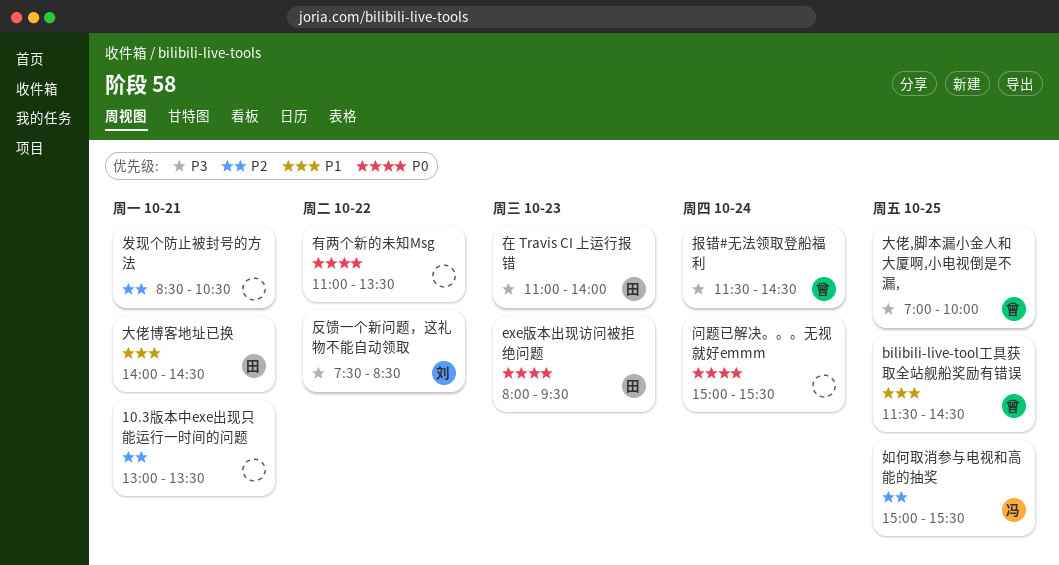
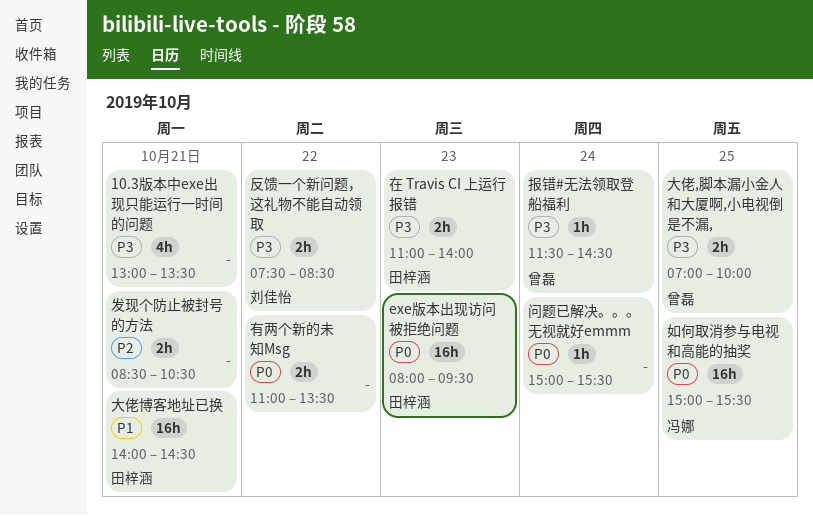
10.3版本中exe出现只能运行一时间的问题, priority: P2 -> P3
bilibili-live-tool工具获取全站舰船奖励有错误: present -> none
如何取消参与电视和高能的抽奖, priority: P2 -> P0

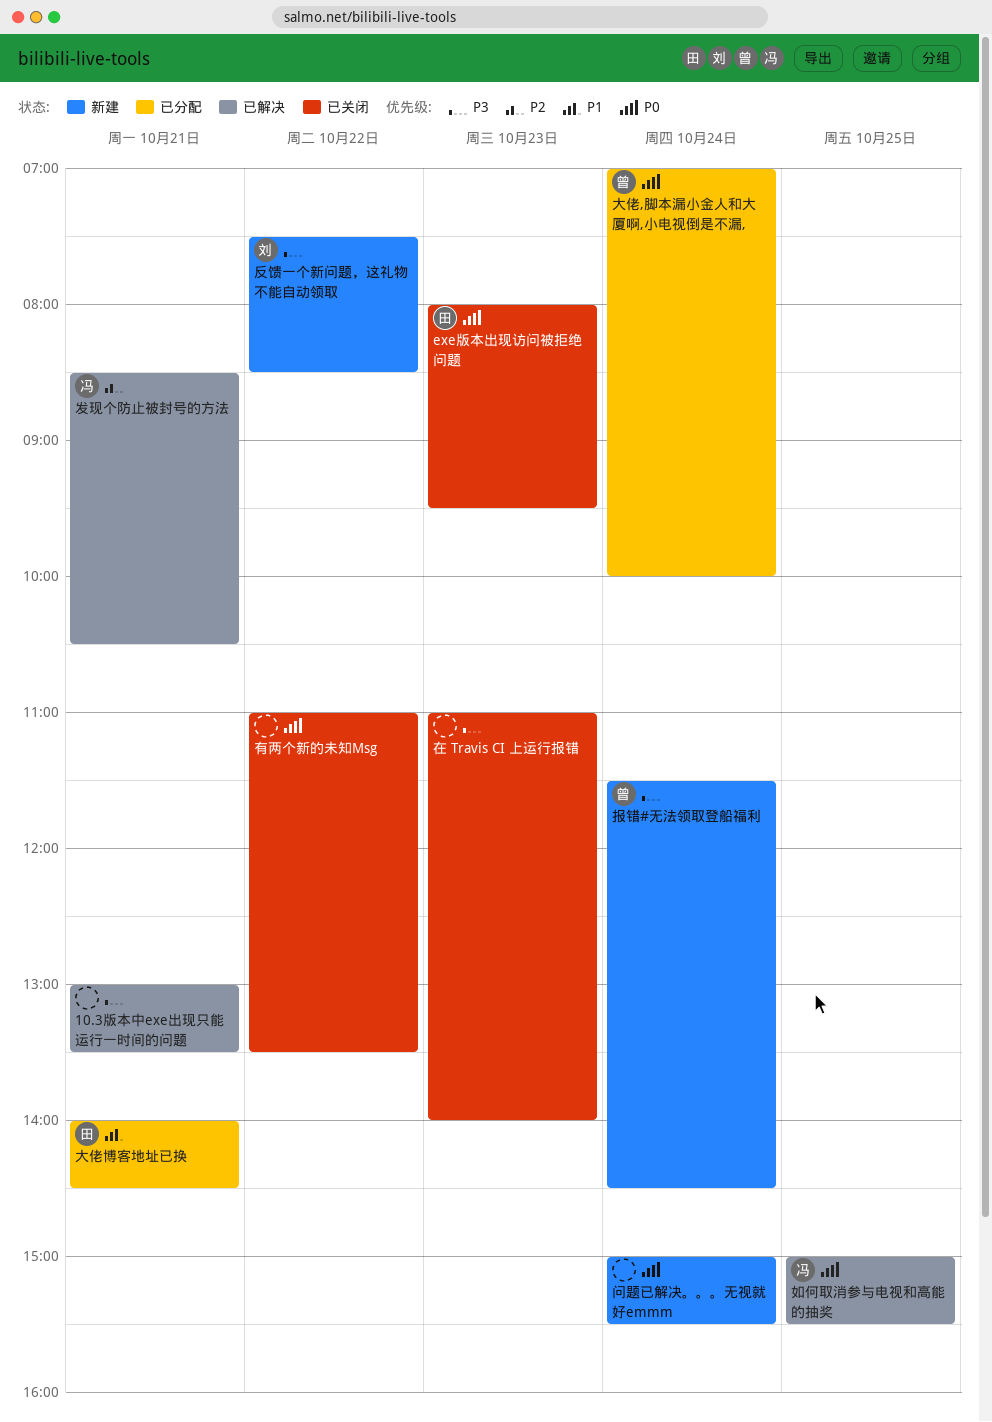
发现个防止被封号的方法, owner: none -> 冯娜
在 Travis CI 上运行报错, owner: 田梓涵 -> none
大佬,脚本漏小金人和大厦啊,小电视倒是不漏,, priority: P3 -> P0
大佬,脚本漏小金人和大厦啊,小电视倒是不漏,, day: Oct 25 -> Oct 24

